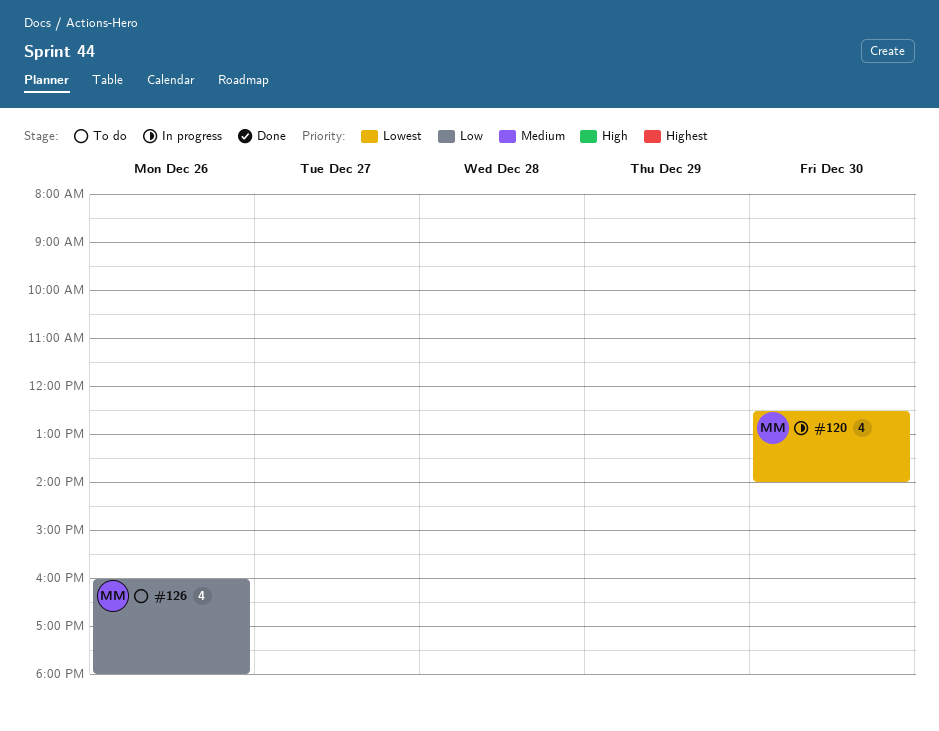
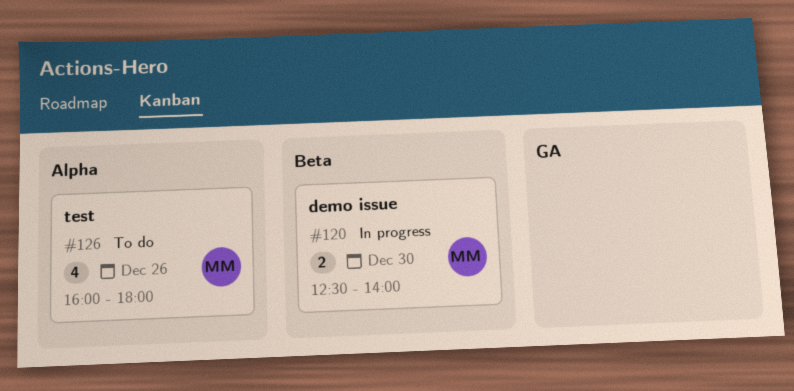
#120, estimate: 4 -> 2

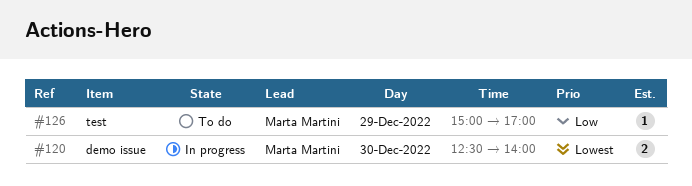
#126, estimate: 4 -> 1
#126, day: Dec 26 -> Dec 29
#126, begins: 16:00 -> 15:00
#126, ends: 18:00 -> 17:00

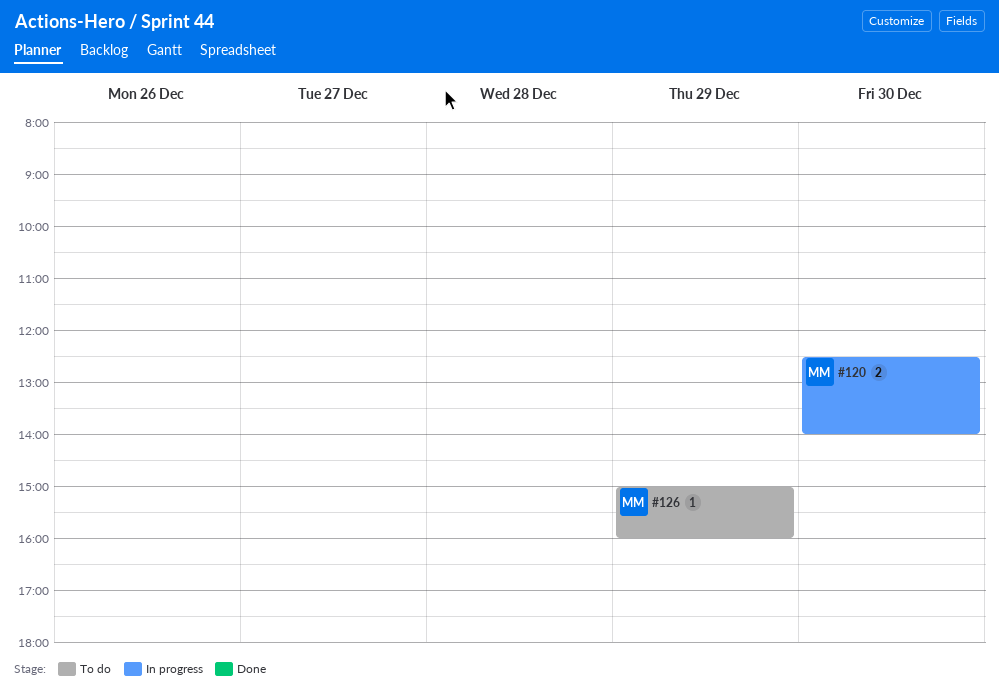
#126, ends: 17:00 -> 16:00

